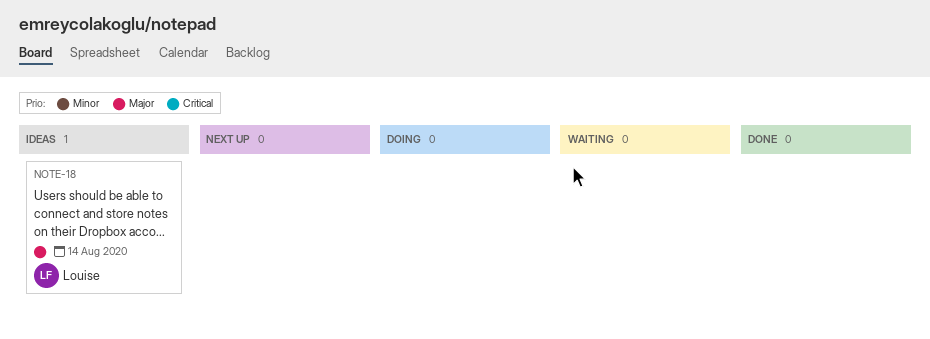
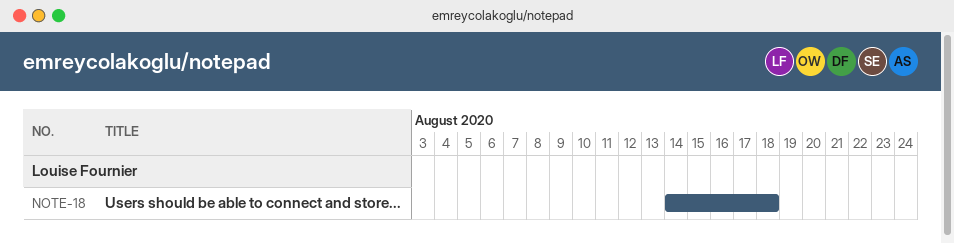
NOTE-18, due: Aug 14 -> Aug 18

